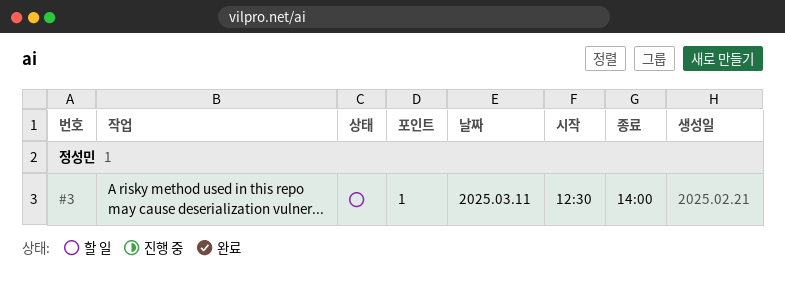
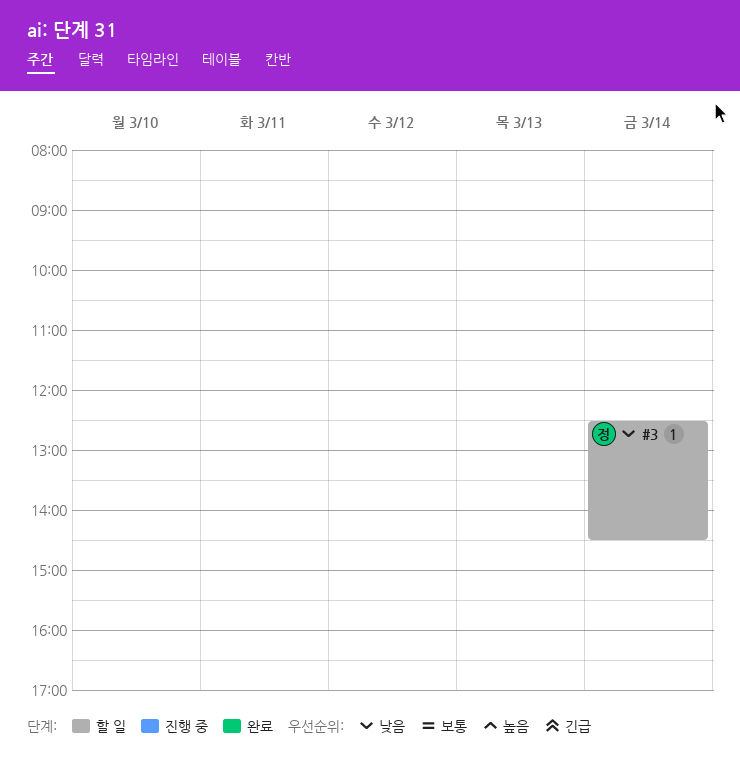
#3, day: Mar 11 -> Mar 14
#3, ends: 14:00 -> 14:30

